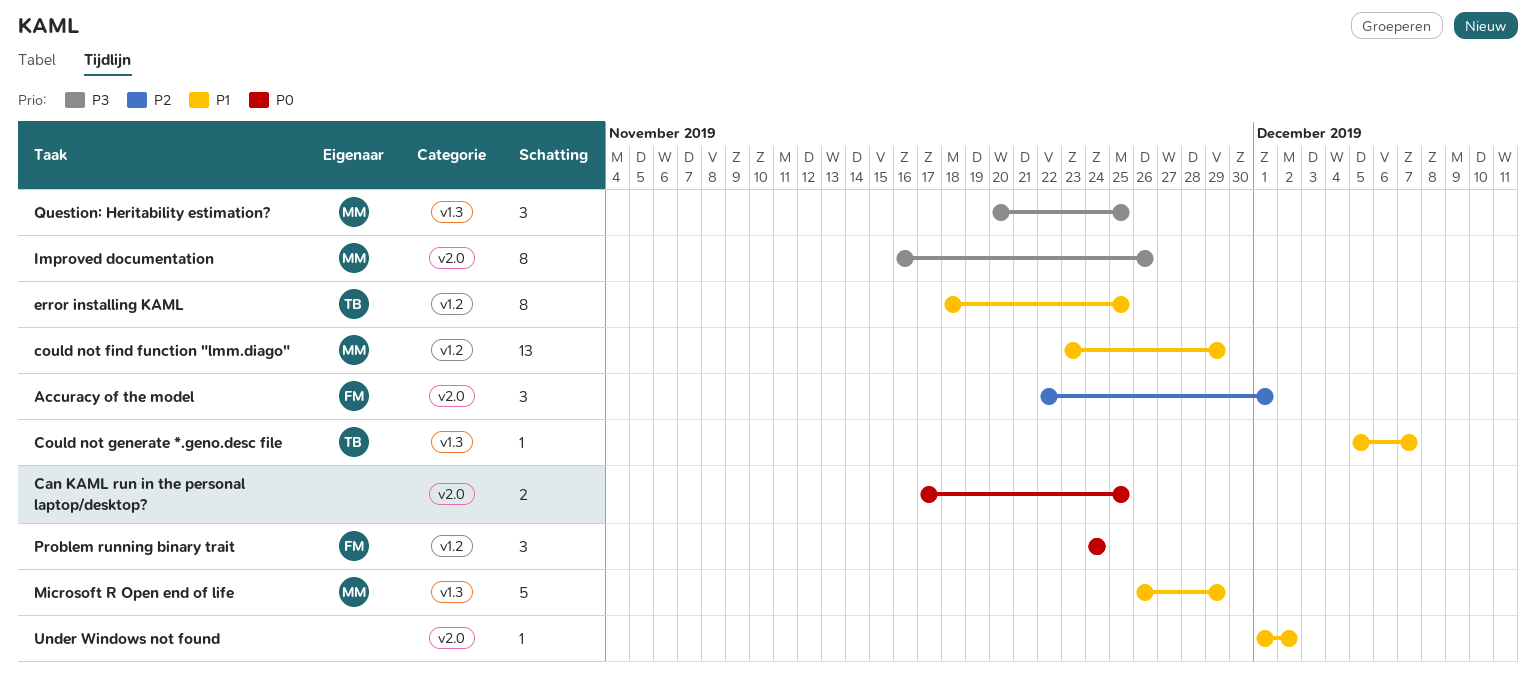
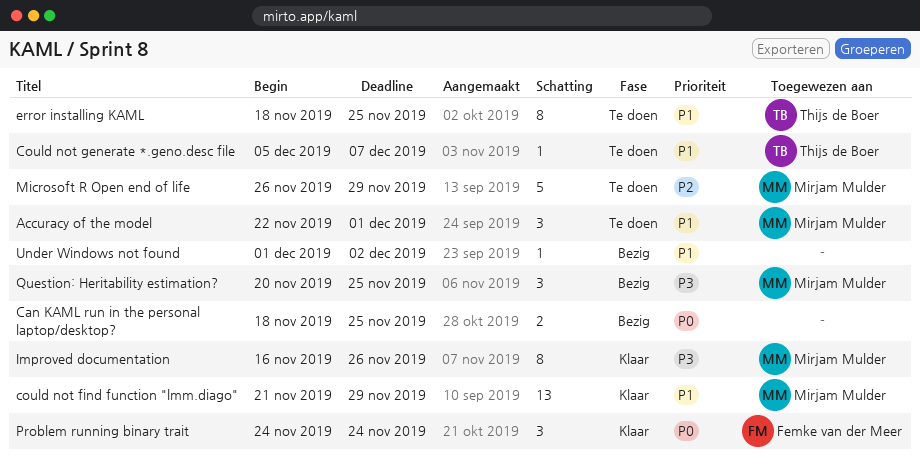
Accuracy of the model, owner: Femke van der Meer -> Mirjam Mulder
Accuracy of the model, priority: P2 -> P1
Can KAML run in the personal laptop/desktop?, start: Nov 17 -> Nov 18
could not find function "lmm.diago", start: Nov 23 -> Nov 21
Microsoft R Open end of life, priority: P1 -> P2

